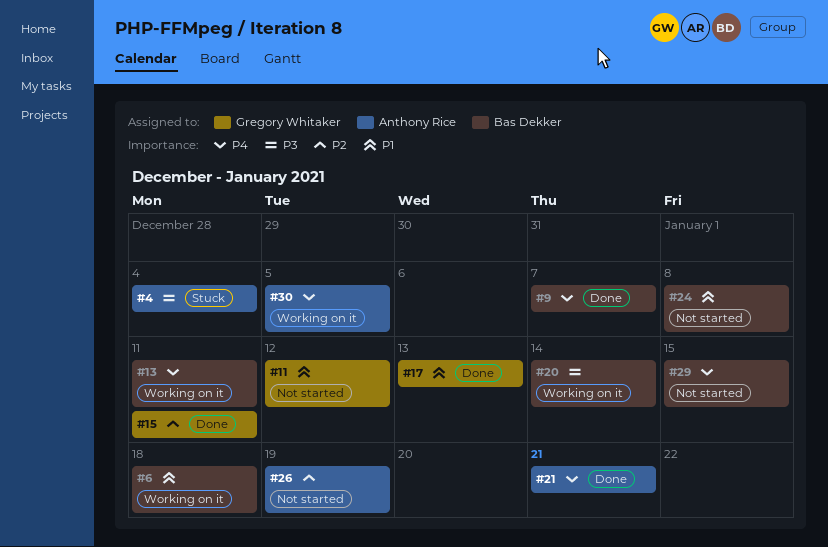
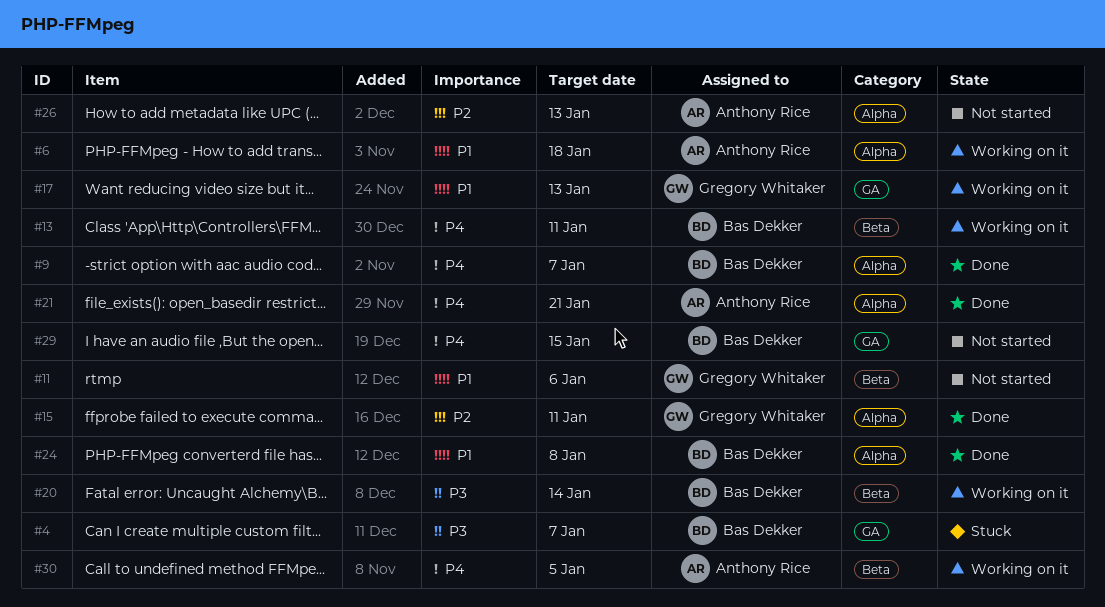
#4, owner: Anthony Rice -> Bas Dekker
#4, due: Jan 4 -> Jan 7
#6, owner: Bas Dekker -> Anthony Rice
#11, due: Jan 12 -> Jan 6
#17, status: Done -> Working on it
#24, status: Not started -> Done
#26, due: Jan 19 -> Jan 13

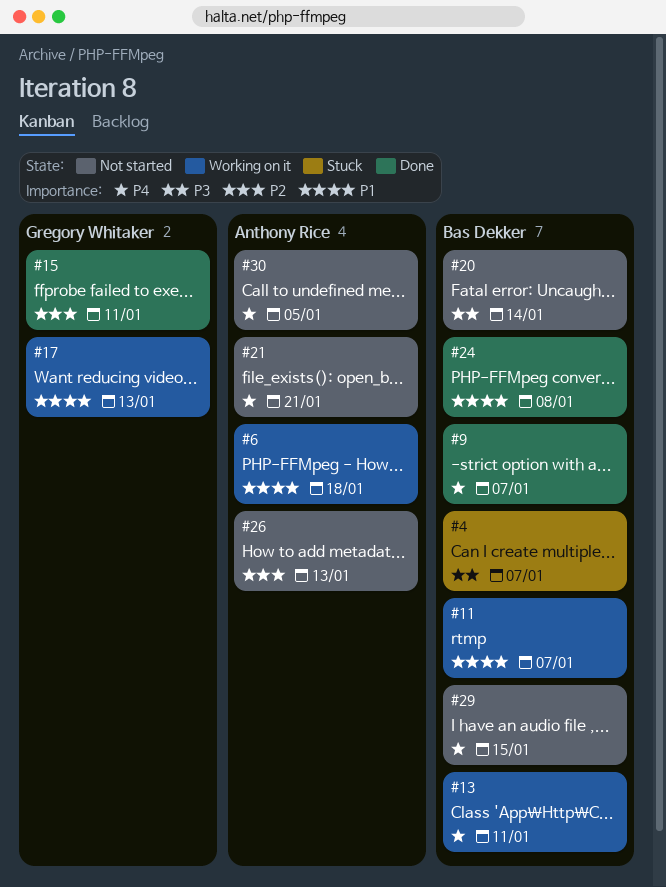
#11, status: Not started -> Working on it
#11, owner: Gregory Whitaker -> Bas Dekker
#11, due: Jan 6 -> Jan 7
#20, status: Working on it -> Not started
#21, status: Done -> Not started
#30, status: Working on it -> Not started

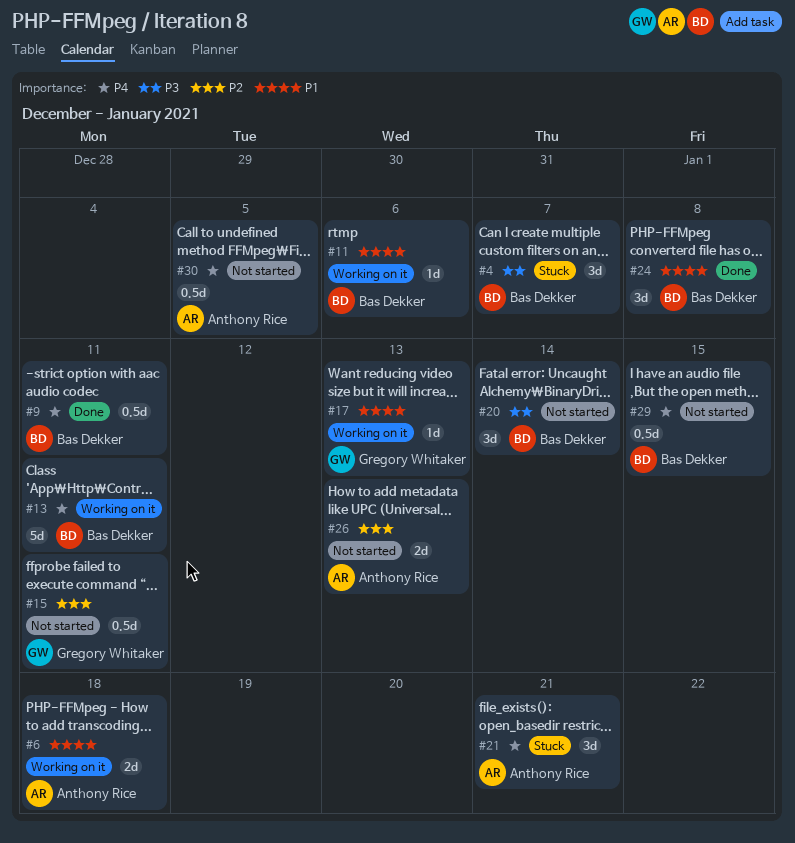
#9, due: Jan 7 -> Jan 11
#11, due: Jan 7 -> Jan 6
#15, status: Done -> Not started
#21, status: Not started -> Stuck

